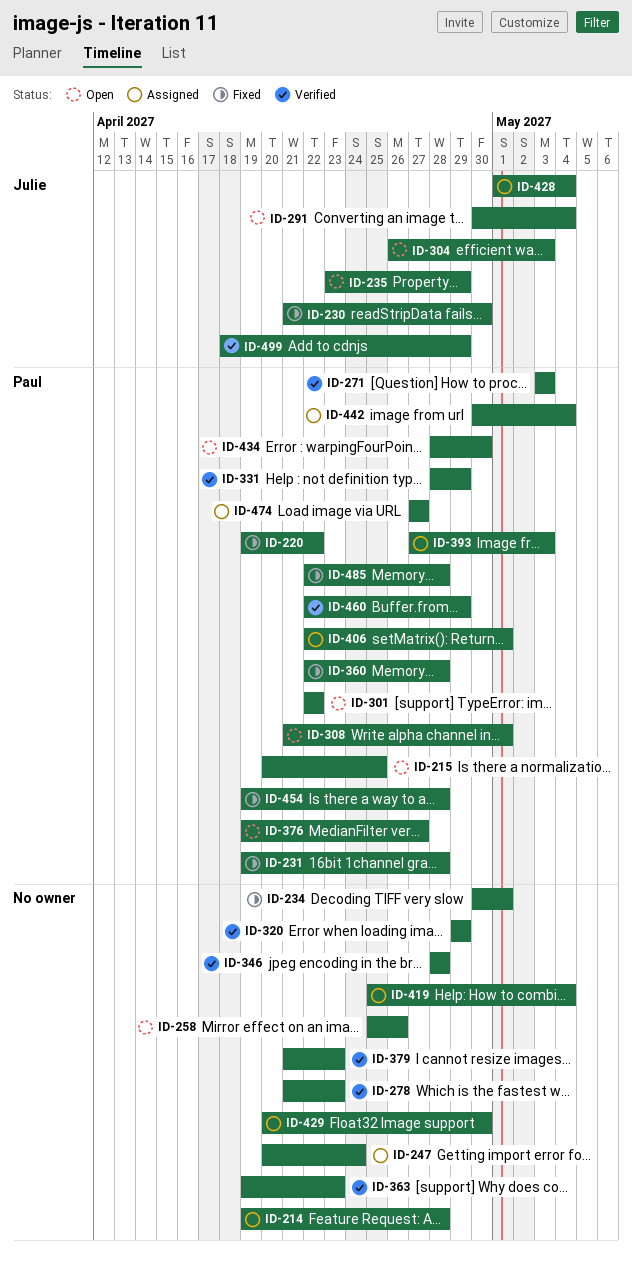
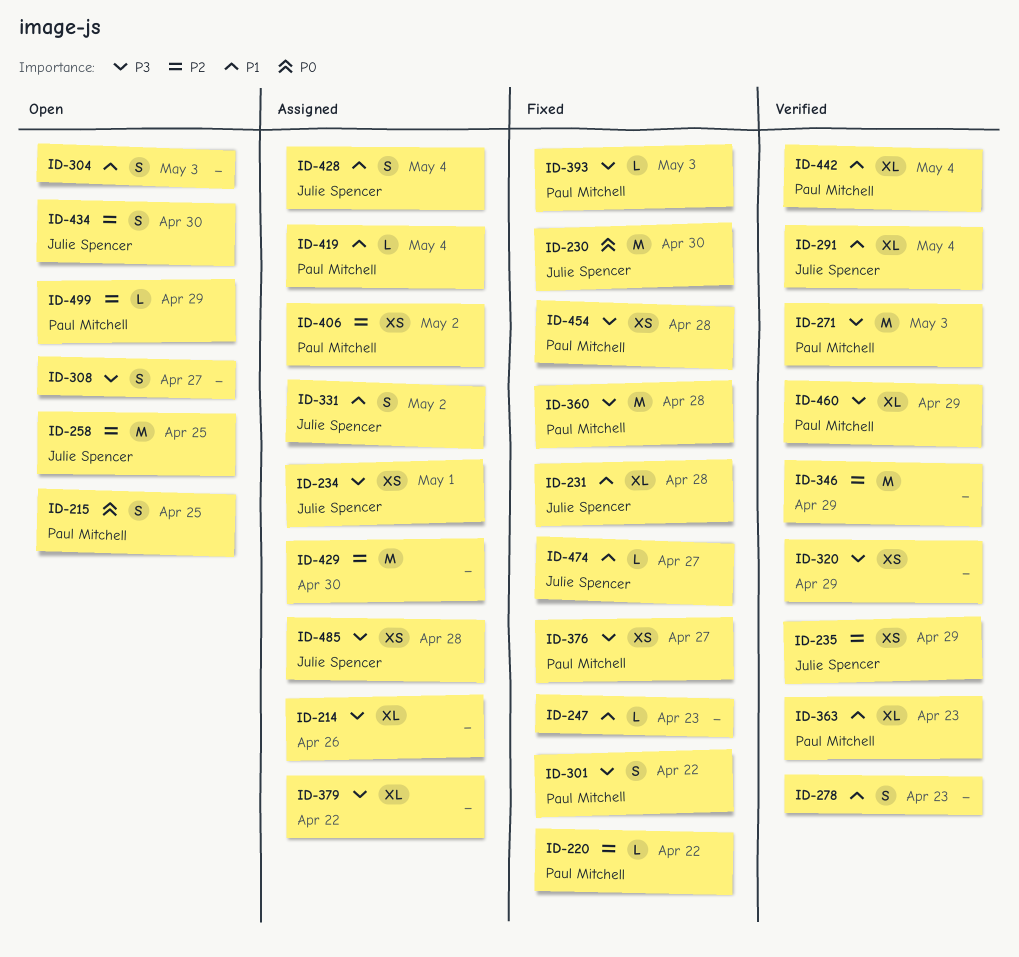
ID-214, due: Apr 28 -> Apr 26
ID-231, owner: Paul Mitchell -> Julie Spencer
ID-234, status: Fixed -> Assigned
ID-234, owner: none -> Julie Spencer
ID-235, status: Open -> Verified
ID-247, status: Assigned -> Fixed
ID-247, due: Apr 24 -> Apr 23
ID-258, owner: none -> Julie Spencer
ID-258, due: Apr 26 -> Apr 25
ID-291, status: Open -> Verified
ID-301, status: Open -> Fixed
ID-304, owner: Julie Spencer -> none
ID-308, owner: Paul Mitchell -> none
ID-308, due: May 1 -> Apr 27
ID-331, status: Verified -> Assigned
ID-331, owner: Paul Mitchell -> Julie Spencer
ID-331, due: Apr 29 -> May 2
ID-346, due: Apr 28 -> Apr 29
ID-363, owner: none -> Paul Mitchell
ID-376, status: Open -> Fixed
ID-379, status: Verified -> Assigned
ID-379, due: Apr 23 -> Apr 22
ID-393, status: Assigned -> Fixed
ID-406, due: May 1 -> May 2
ID-419, owner: none -> Paul Mitchell
ID-434, owner: Paul Mitchell -> Julie Spencer
ID-442, status: Assigned -> Verified
ID-474, status: Assigned -> Fixed
ID-474, owner: Paul Mitchell -> Julie Spencer
ID-485, status: Fixed -> Assigned
ID-485, owner: Paul Mitchell -> Julie Spencer
ID-499, status: Verified -> Open
ID-499, owner: Julie Spencer -> Paul Mitchell

